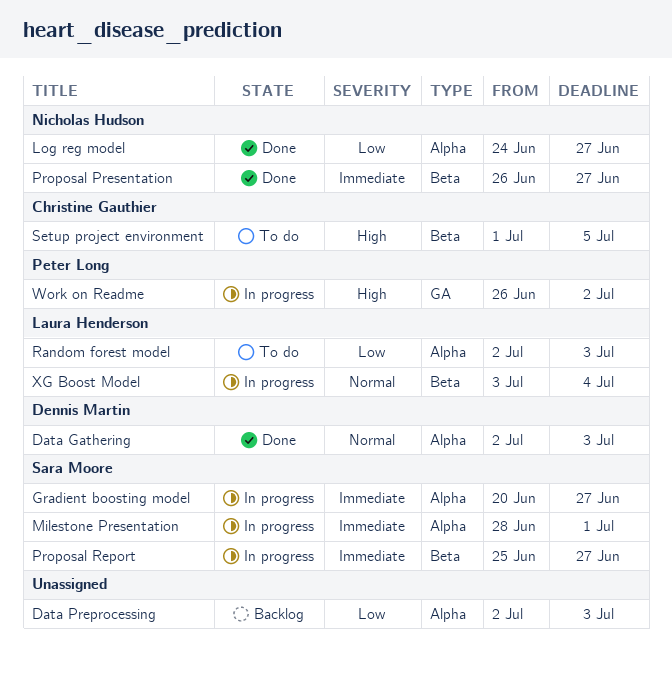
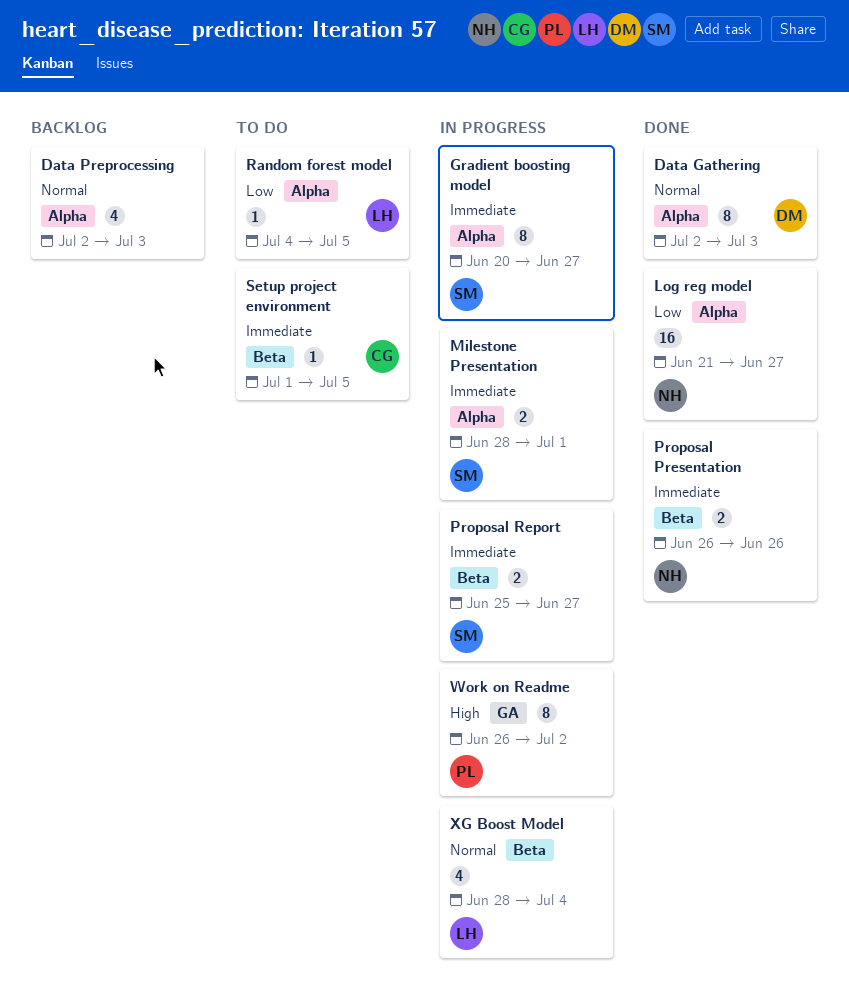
Data Preprocessing, priority: Low -> Normal
Log reg model, start: Jun 24 -> Jun 21
Proposal Presentation, due: Jun 27 -> Jun 26
Random forest model, start: Jul 2 -> Jul 4
Random forest model, due: Jul 3 -> Jul 5
Setup project environment, priority: High -> Immediate
XG Boost Model, start: Jul 3 -> Jun 28

